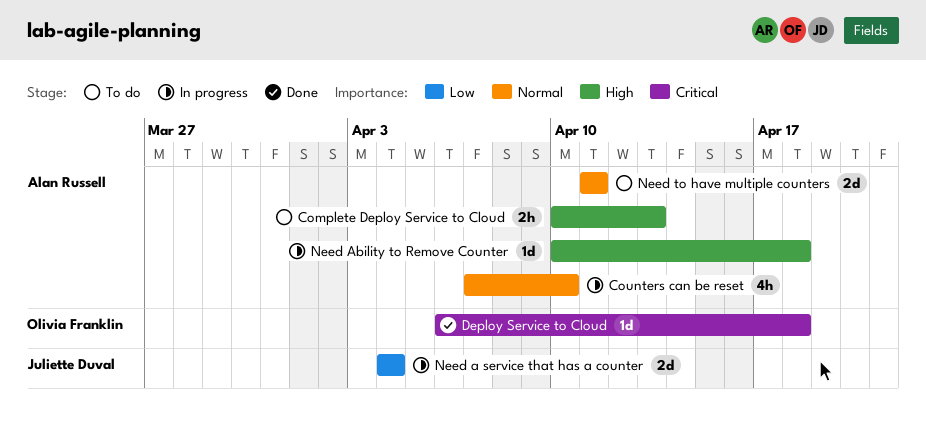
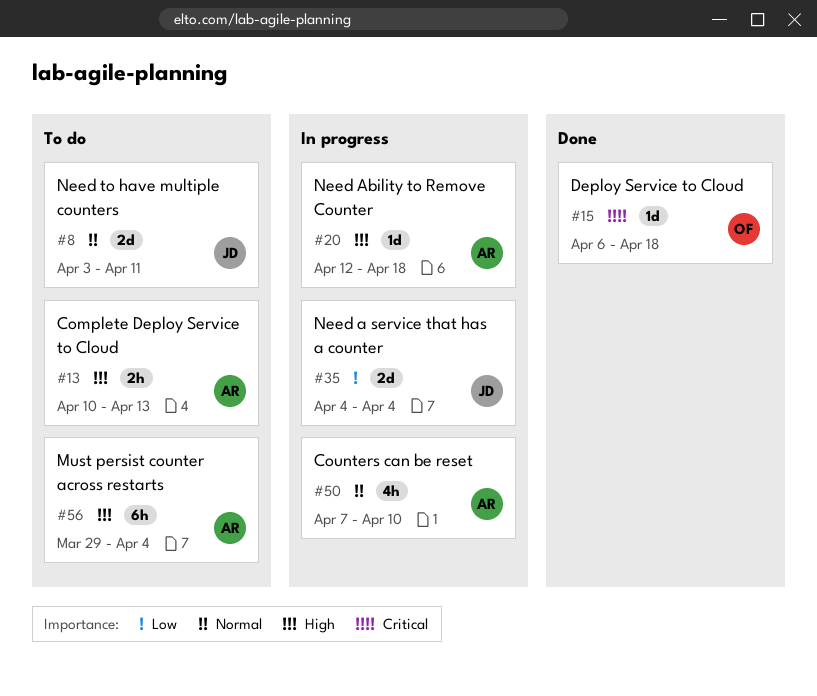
Must persist counter across restarts: none -> present
Need Ability to Remove Counter, start: Apr 10 -> Apr 12
Need to have multiple counters, owner: Alan Russell -> Juliette Duval
Need to have multiple counters, start: Apr 11 -> Apr 3

